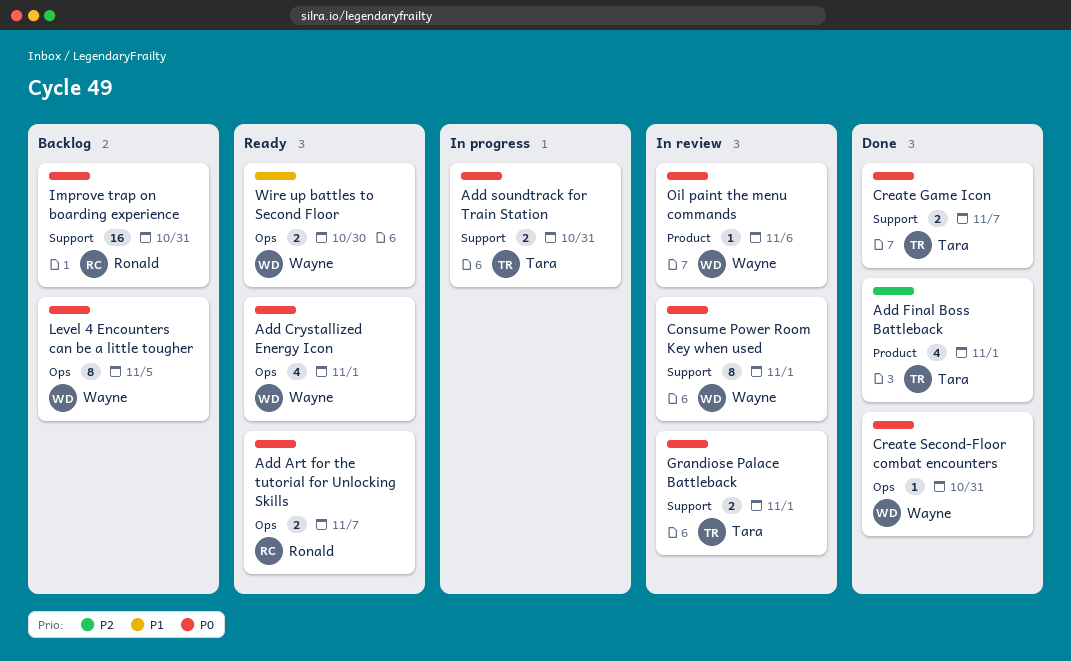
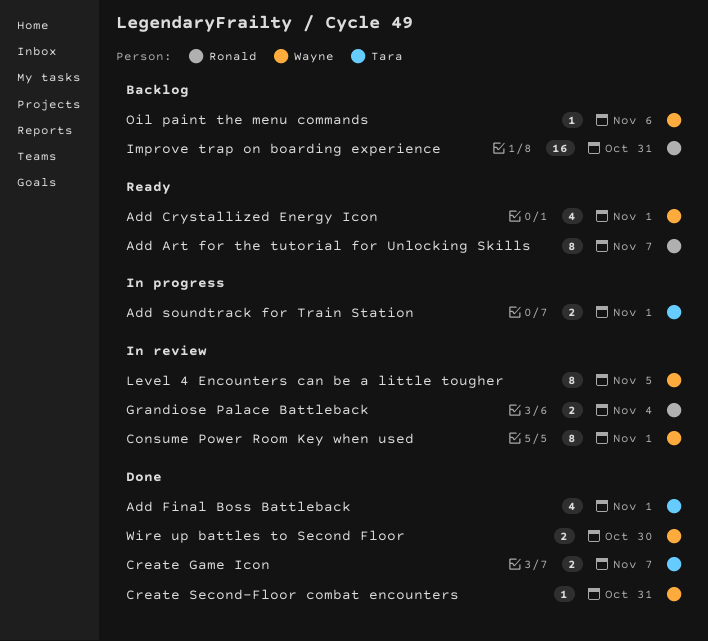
Add Art for the tutorial for Unlocking Skills, estimate: 2 -> 8
Add soundtrack for Train Station, due: Oct 31 -> Nov 1
Grandiose Palace Battleback, owner: Tara -> Ronald
Grandiose Palace Battleback, due: Nov 1 -> Nov 4
Level 4 Encounters can be a little tougher, status: Backlog -> In review
Oil paint the menu commands, status: In review -> Backlog
Wire up battles to Second Floor, status: Ready -> Done

